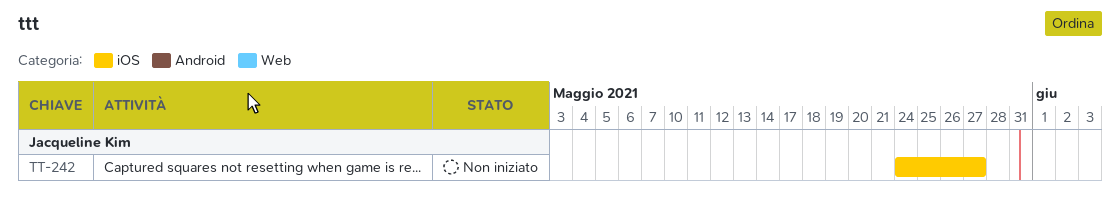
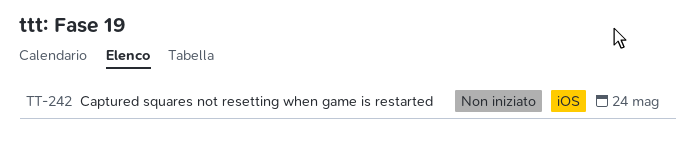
TT-242, due: May 27 -> May 24

